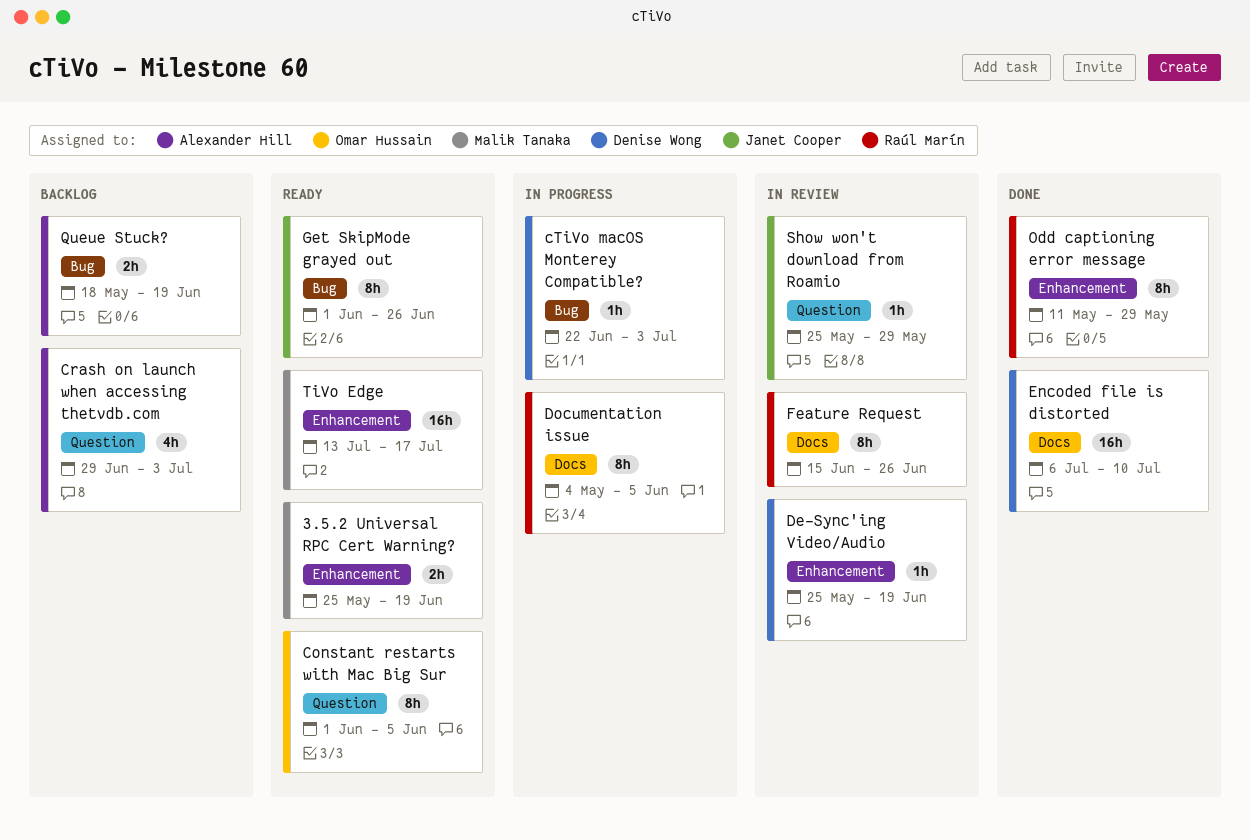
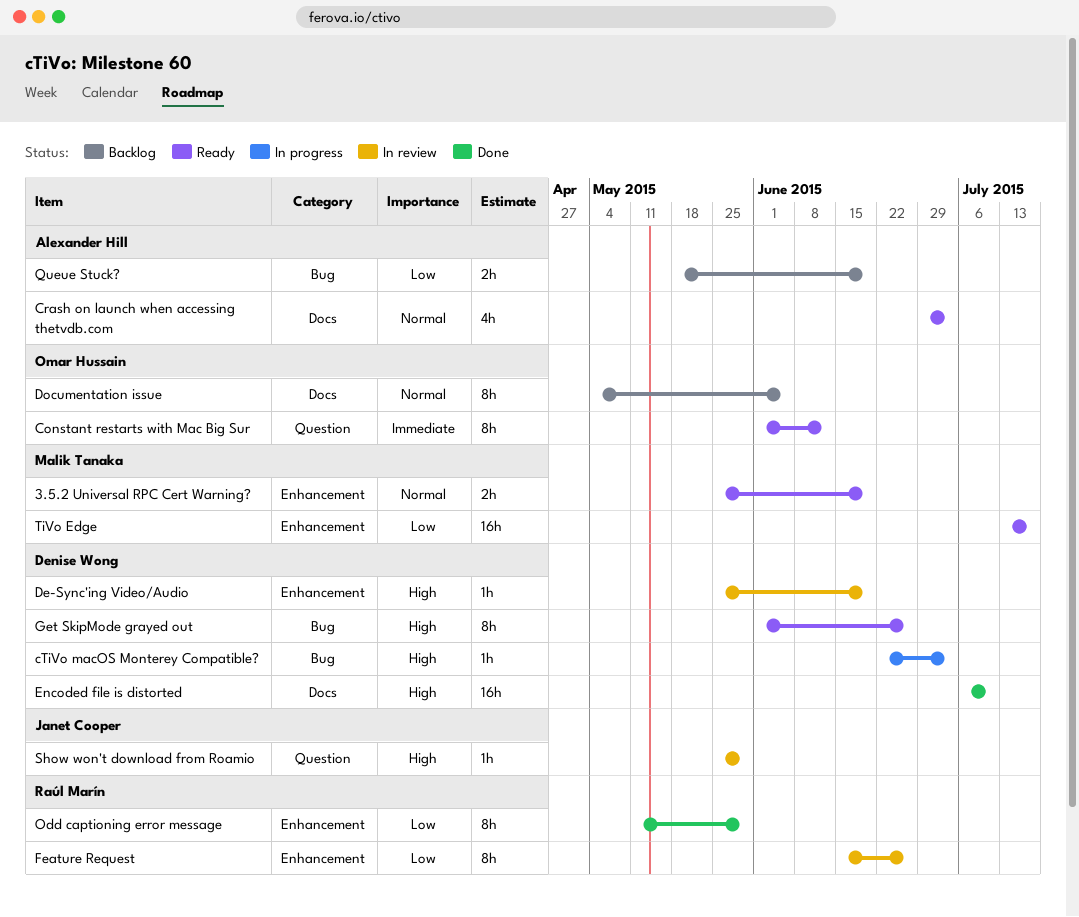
Constant restarts with Mac Big Sur, due: Jun 5 -> Jun 12
Crash on launch when accessing thetvdb.com, status: Backlog -> Ready
Crash on launch when accessing thetvdb.com, label: Question -> Docs
Documentation issue, status: In progress -> Backlog
Documentation issue, owner: Raúl Marín -> Omar Hussain
Feature Request, label: Docs -> Enhancement
Get SkipMode grayed out, owner: Janet Cooper -> Denise Wong

